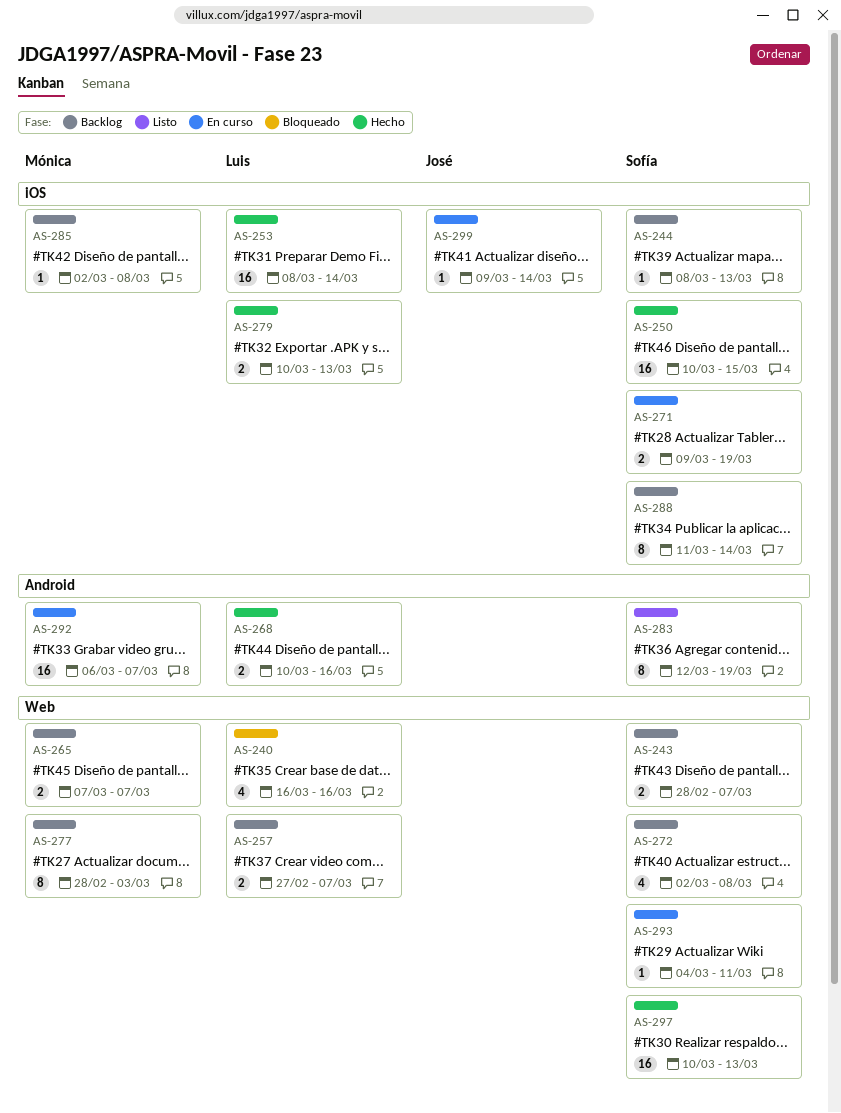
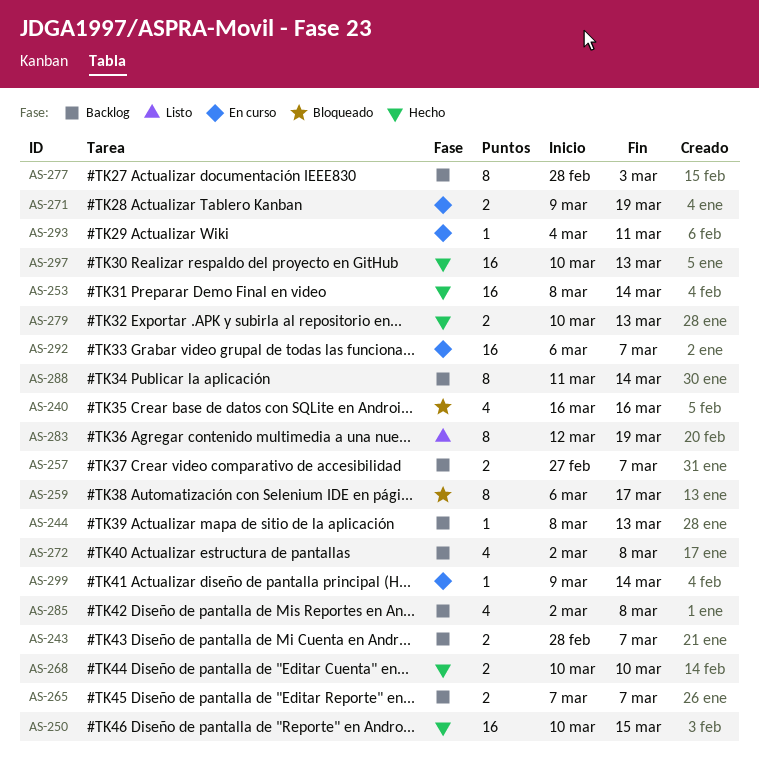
AS-259: none -> present
AS-268, due: Mar 16 -> Mar 10
AS-285, estimate: 1 -> 4

